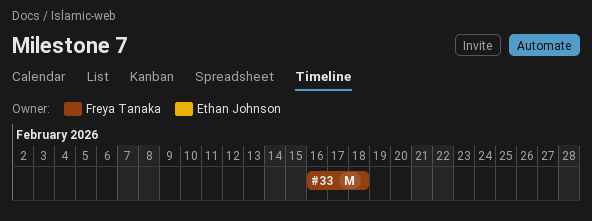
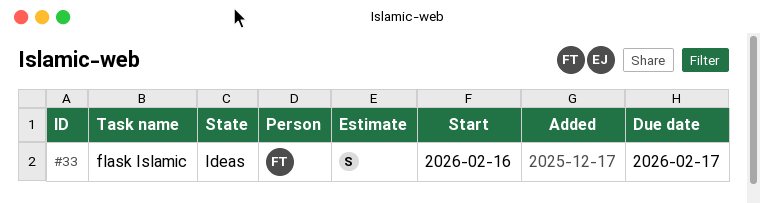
#33, estimate: M -> S
#33, due: Feb 18 -> Feb 17

